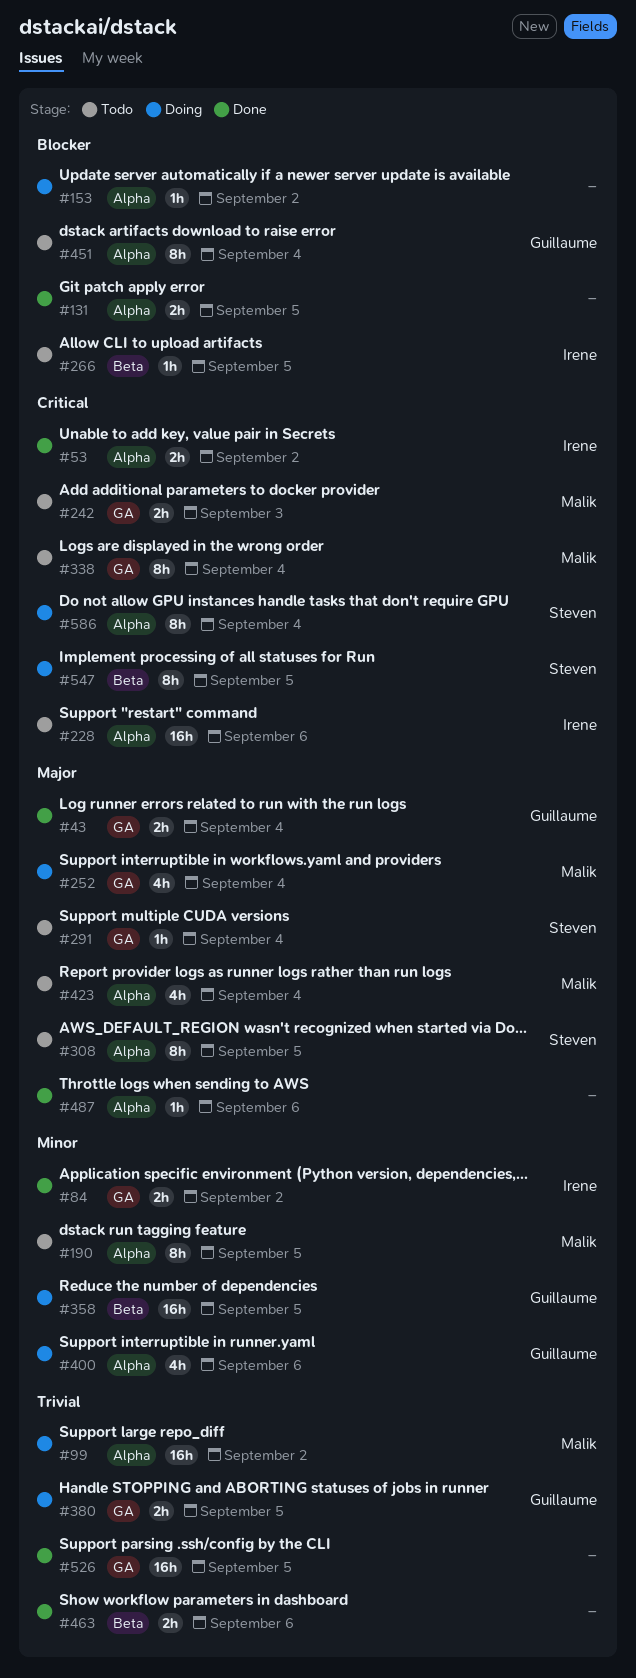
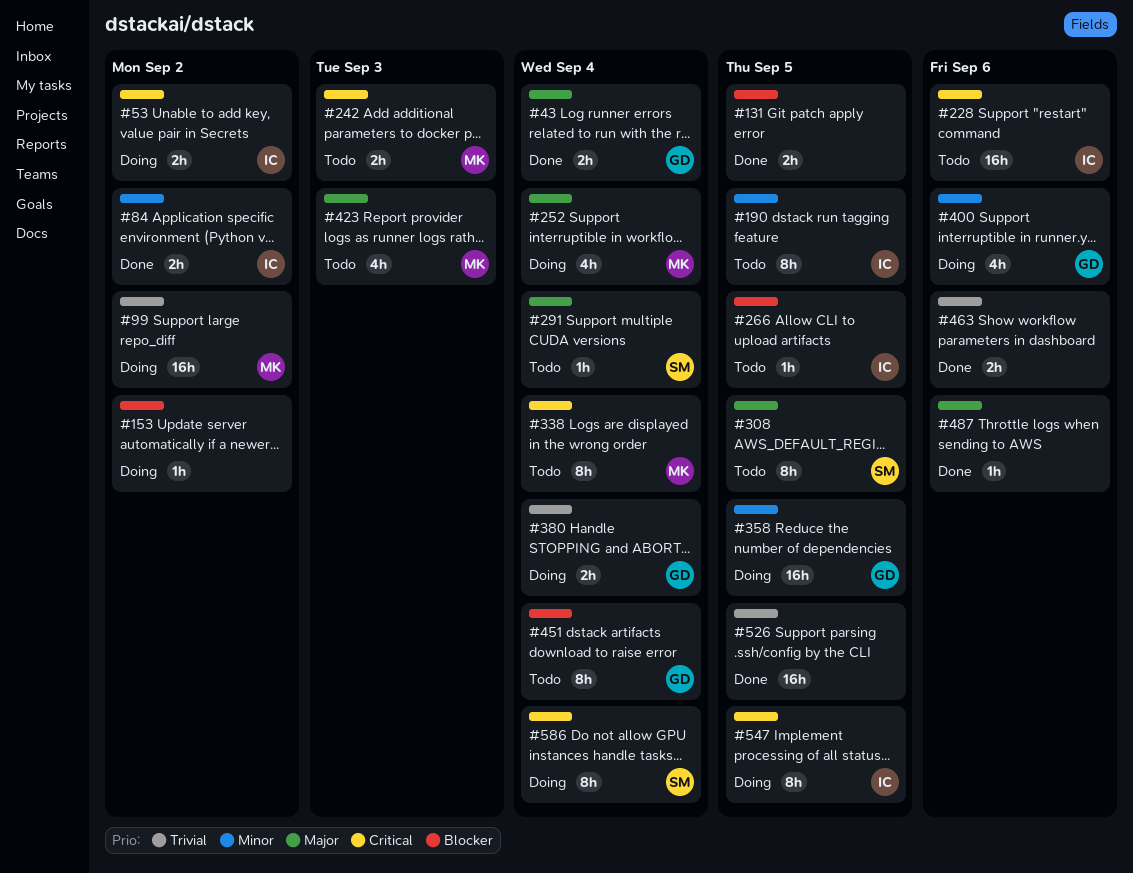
#53, status: Done -> Doing
#190, owner: Malik -> Irene
#380, due: Sep 5 -> Sep 4
#423, due: Sep 4 -> Sep 3
#547, owner: Steven -> Irene

